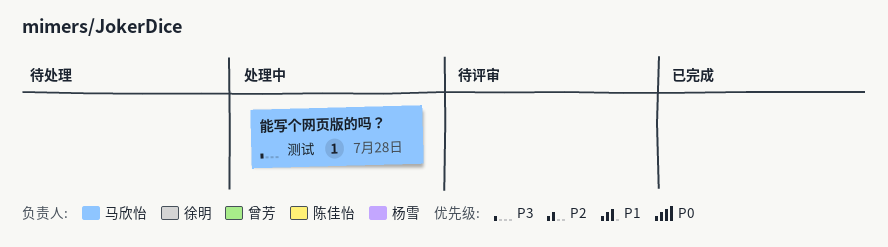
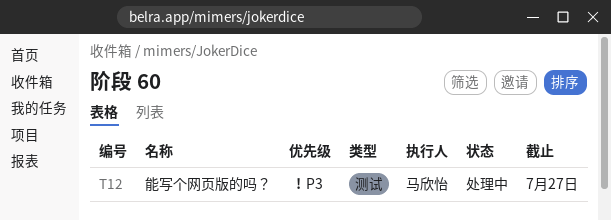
能写个网页版的吗？, due: Jul 28 -> Jul 27

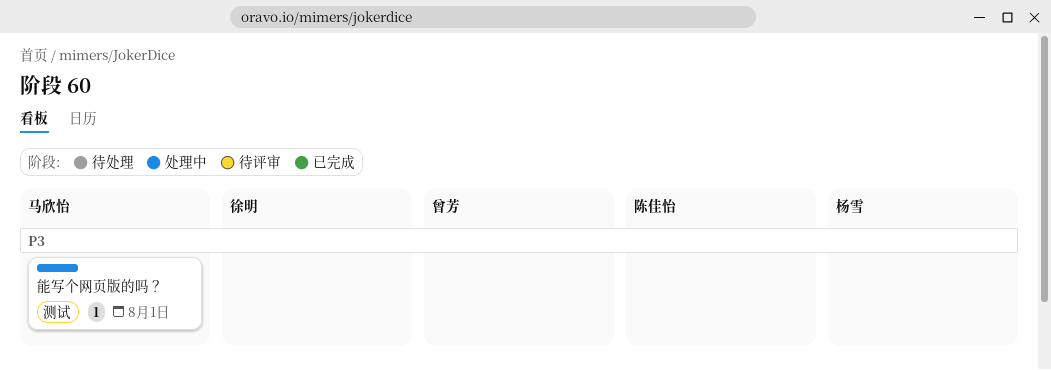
能写个网页版的吗？, due: Jul 27 -> Aug 1

